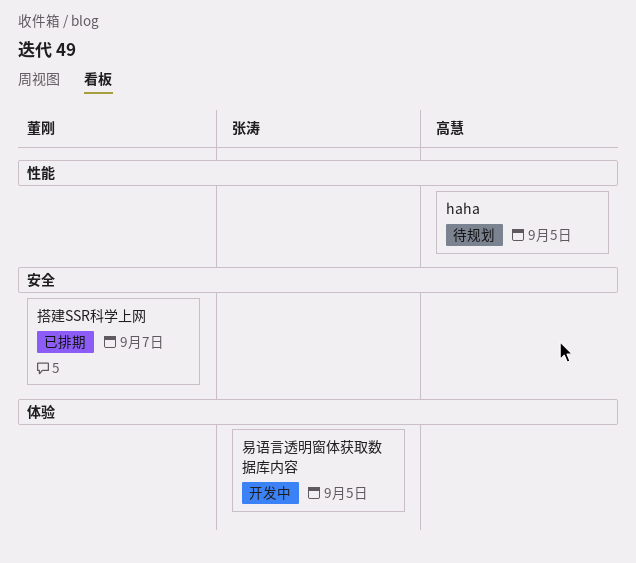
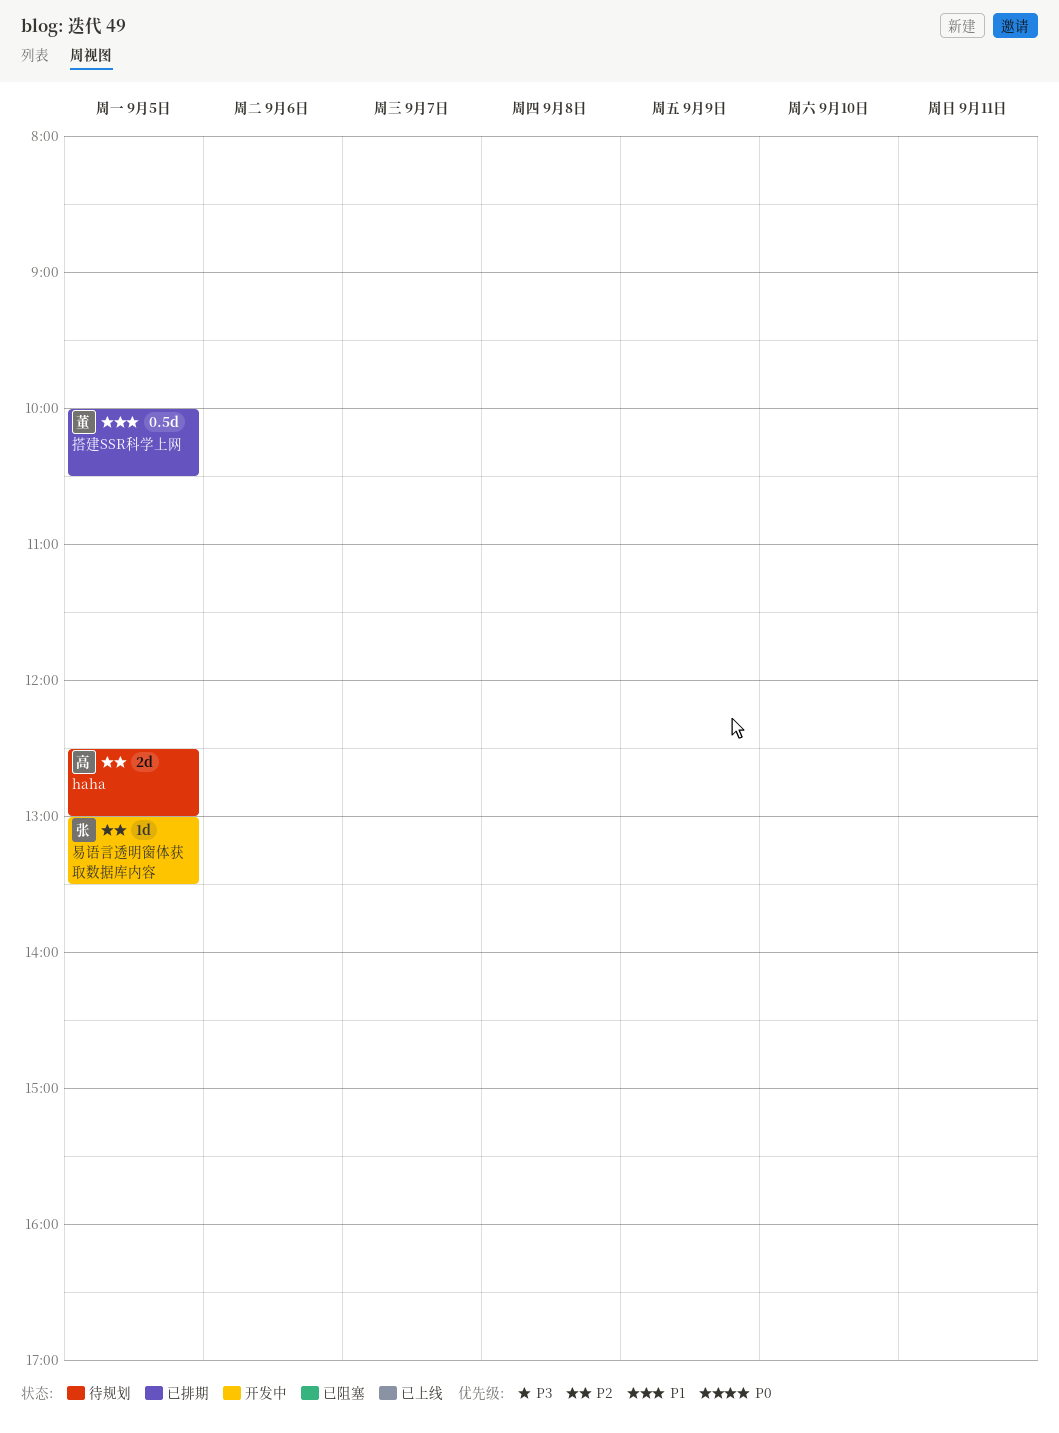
搭建SSR科学上网, day: Sep 7 -> Sep 5

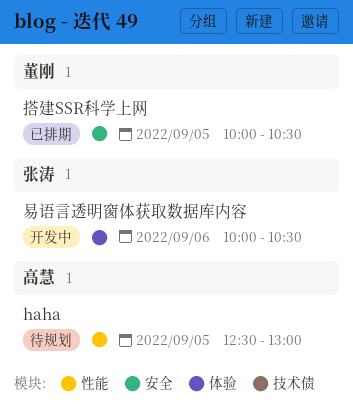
易语言透明窗体获取数据库内容, day: Sep 5 -> Sep 6
易语言透明窗体获取数据库内容, begins: 13:00 -> 10:00
易语言透明窗体获取数据库内容, ends: 13:30 -> 10:30

